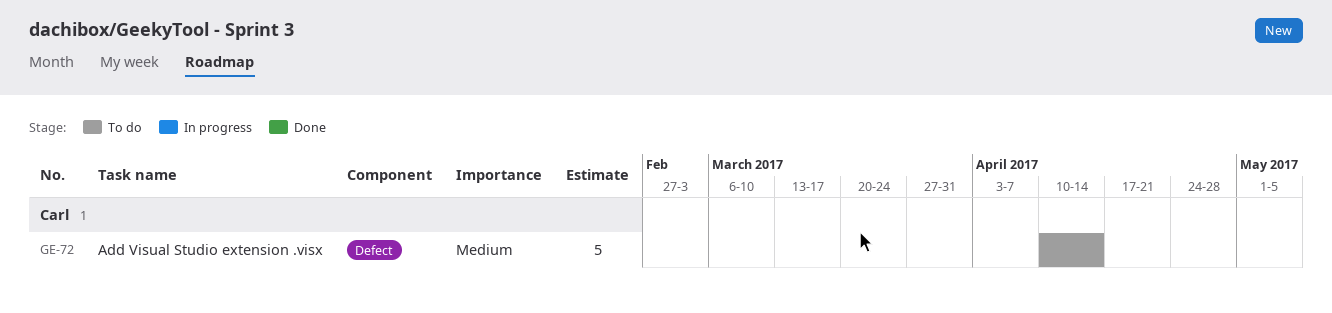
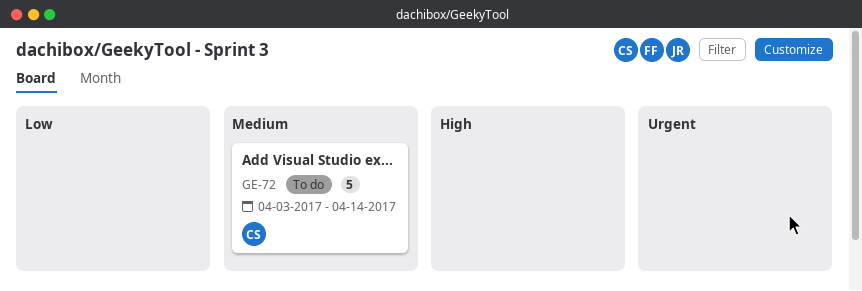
GE-72, start: Apr 10 -> Apr 3

